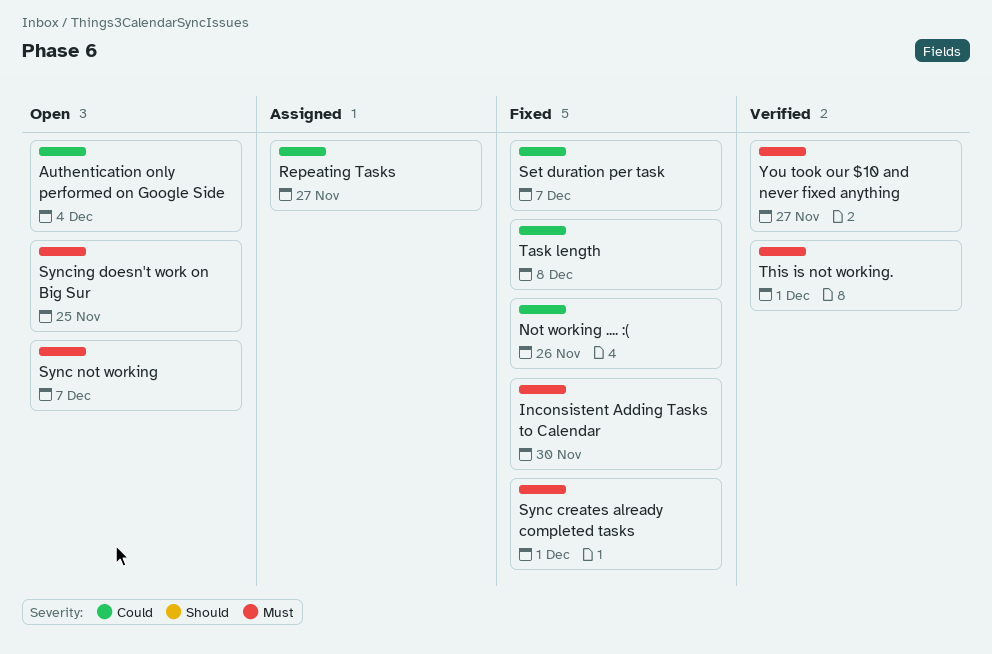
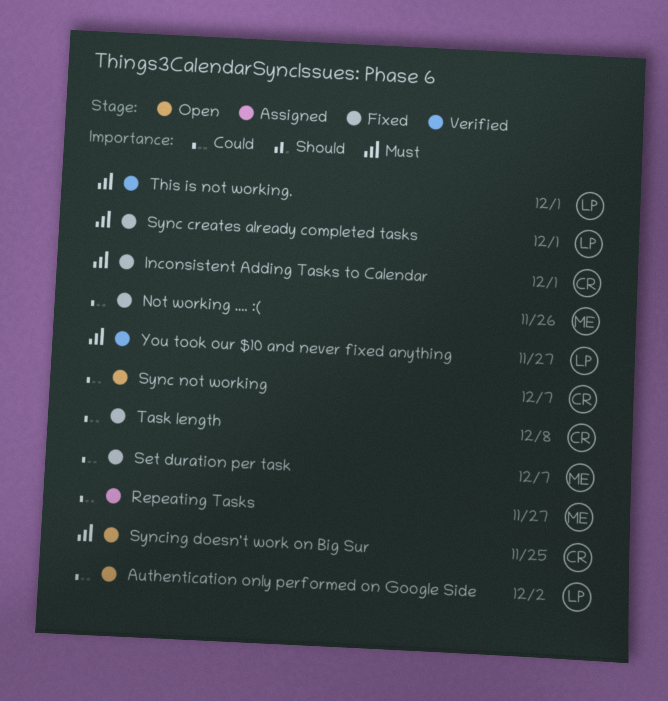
Authentication only performed on Google Side, due: Dec 4 -> Dec 2
Inconsistent Adding Tasks to Calendar, due: Nov 30 -> Dec 1
Sync not working, priority: Must -> Could

